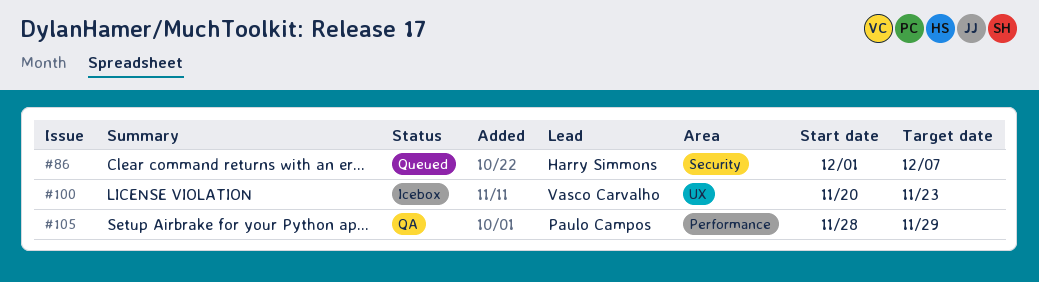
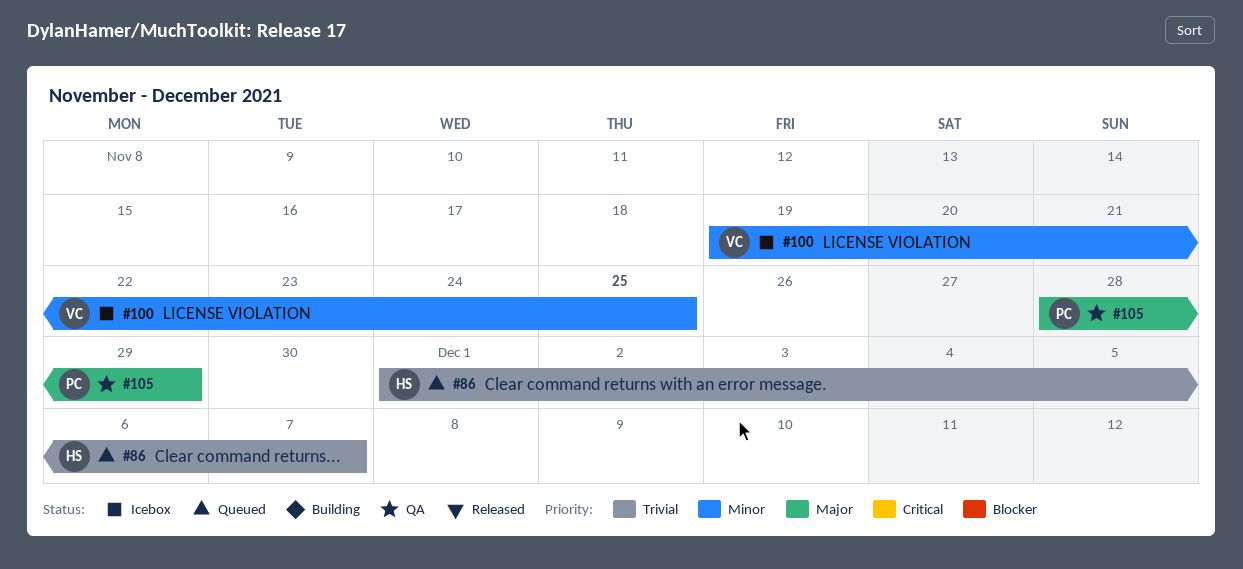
#100, start: Nov 20 -> Nov 19
#100, due: Nov 23 -> Nov 25

